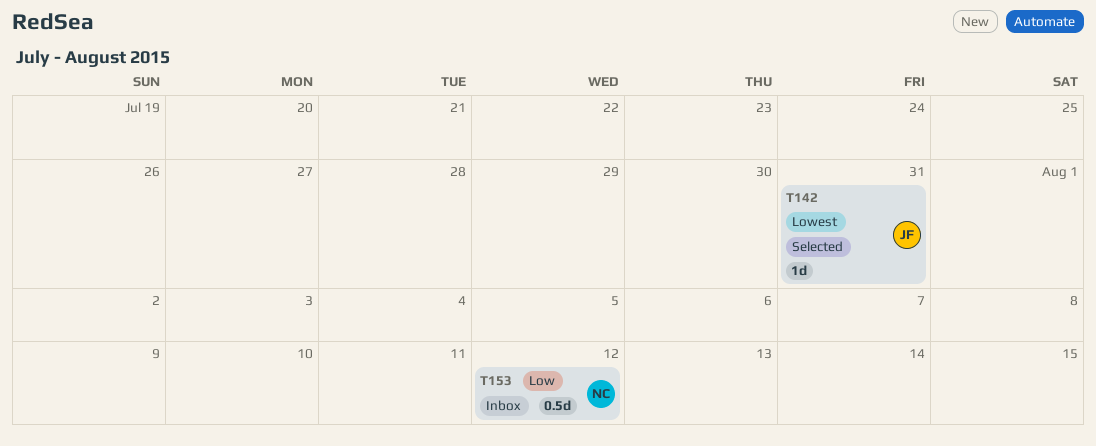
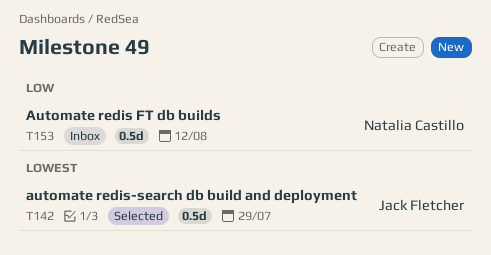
T142, estimate: 1d -> 0.5d
T142, due: Jul 31 -> Jul 29

